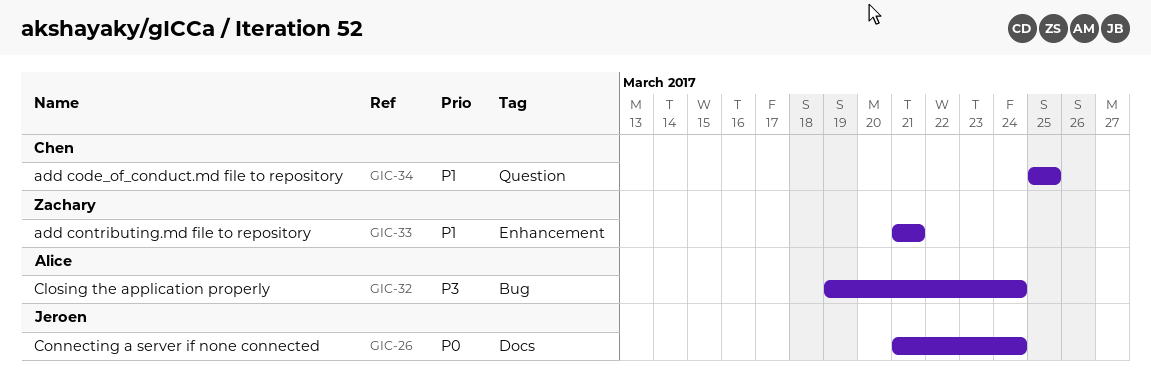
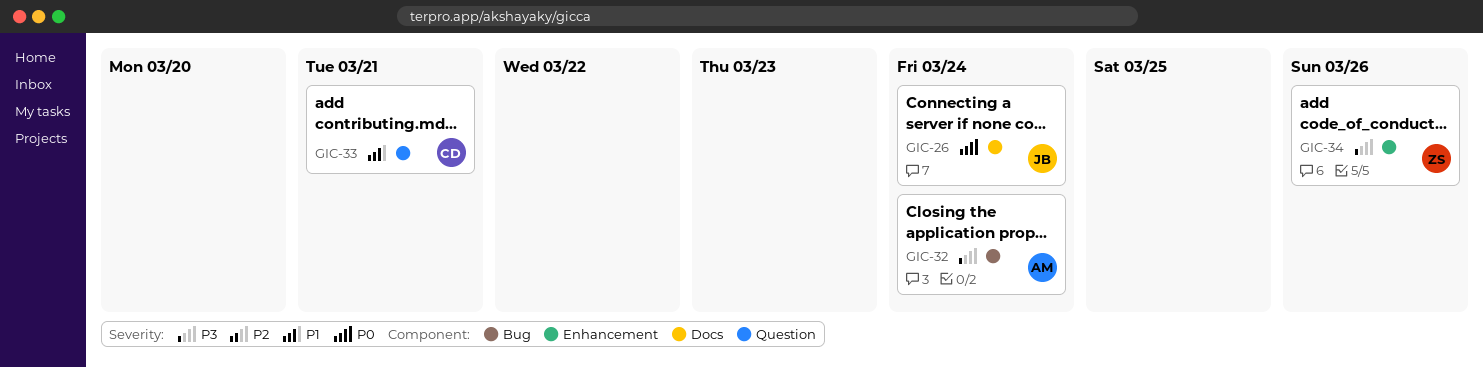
GIC-33, owner: Zachary -> Chen
GIC-33, label: Enhancement -> Question
GIC-34, owner: Chen -> Zachary
GIC-34, priority: P1 -> P3
GIC-34, label: Question -> Enhancement
GIC-34, due: Mar 25 -> Mar 26

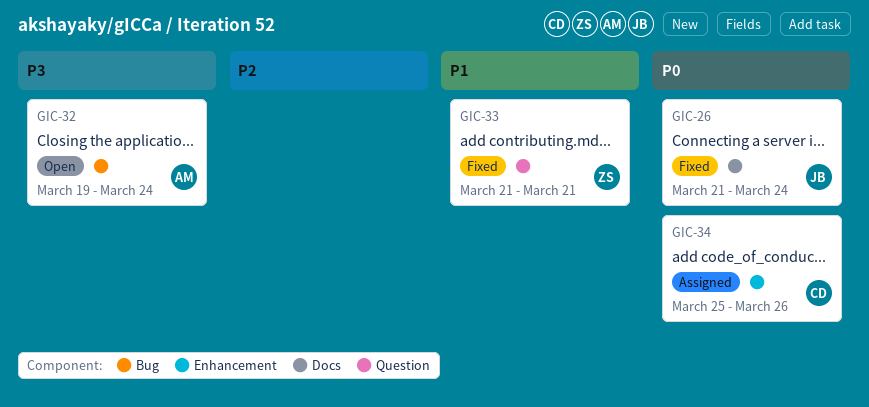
GIC-33, owner: CD -> ZS
GIC-34, owner: ZS -> CD
GIC-34, priority: P3 -> P0

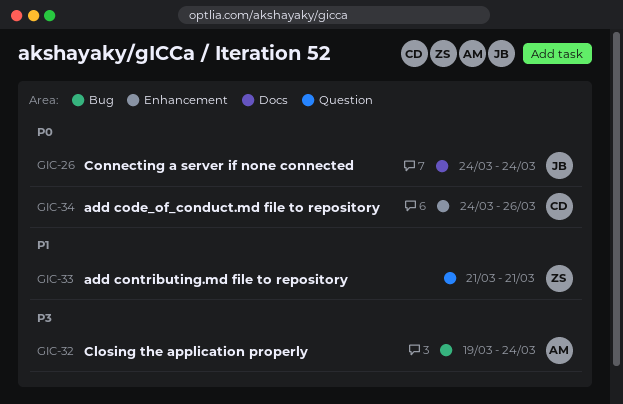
GIC-26, start: Mar 21 -> Mar 24
GIC-34, start: Mar 25 -> Mar 24

